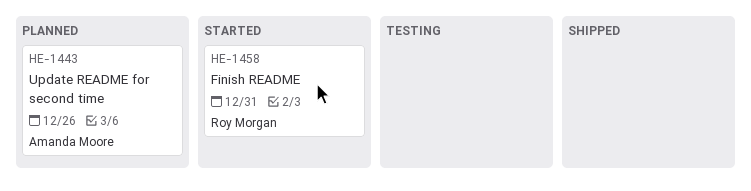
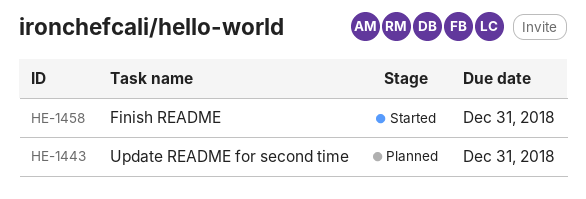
HE-1443, due: Dec 26 -> Dec 31

